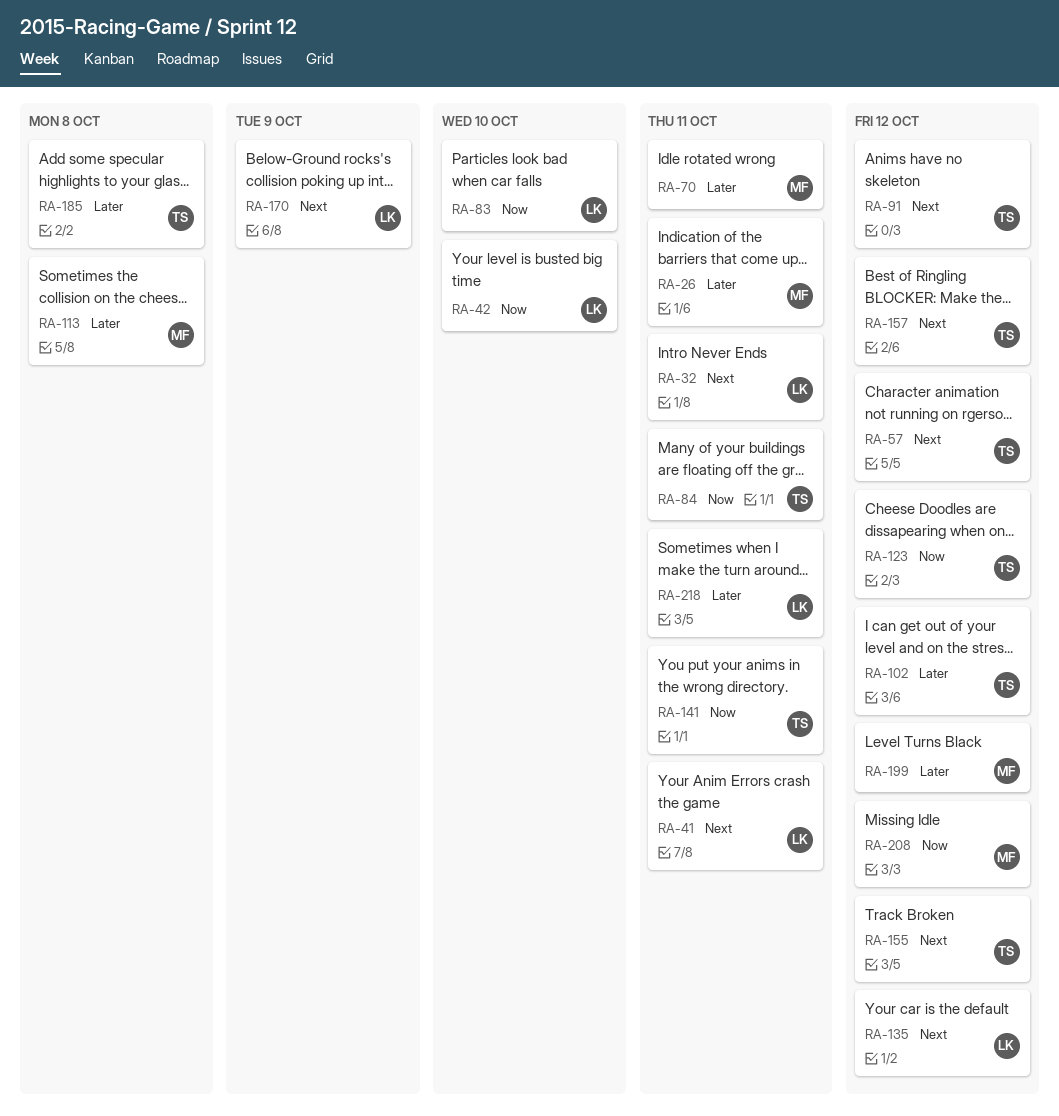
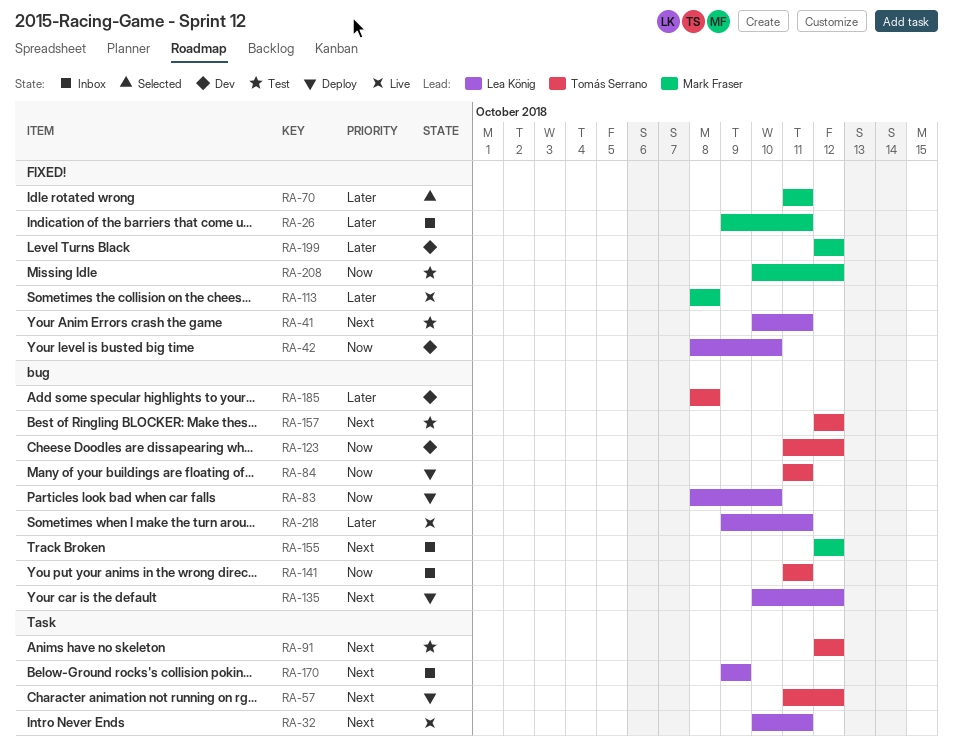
RA-102: present -> none
RA-155, owner: Tomás Serrano -> Mark Fraser

